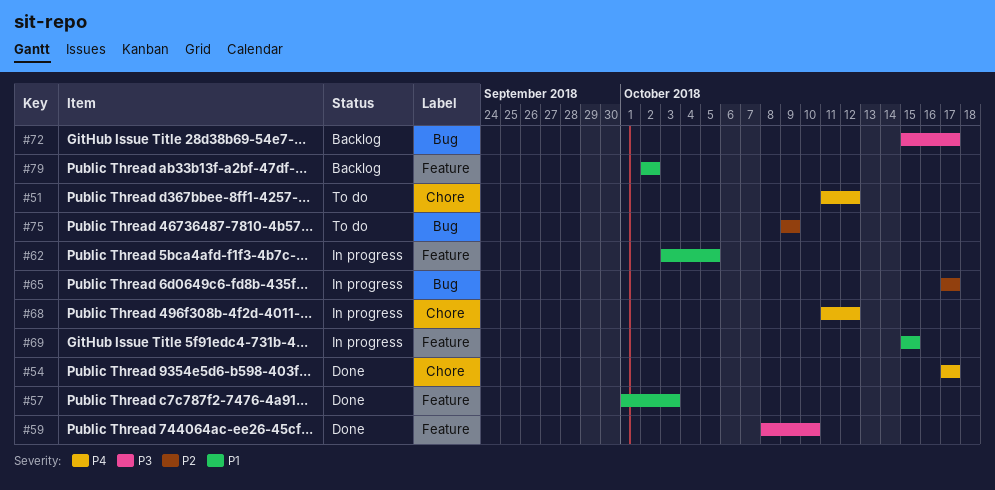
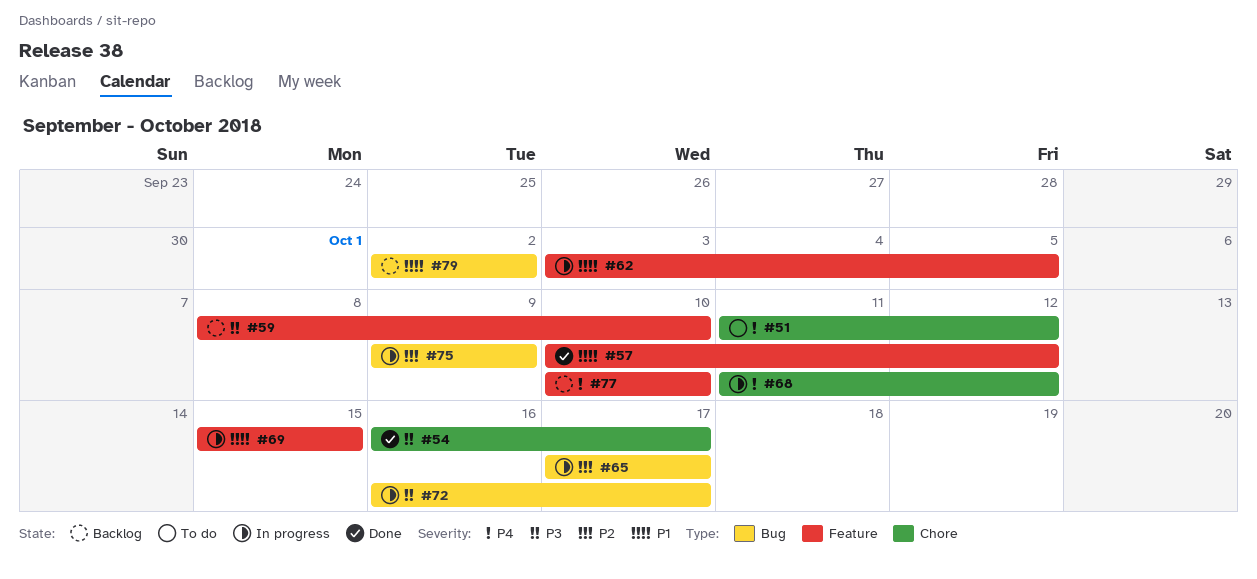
#54, priority: P4 -> P3
#54, start: Oct 17 -> Oct 16
#57, start: Oct 1 -> Oct 10
#57, due: Oct 3 -> Oct 12
#59, status: Done -> Backlog
#72, status: Backlog -> In progress
#72, start: Oct 15 -> Oct 16
#75, status: To do -> In progress
#77: none -> present
#79, label: Feature -> Bug

